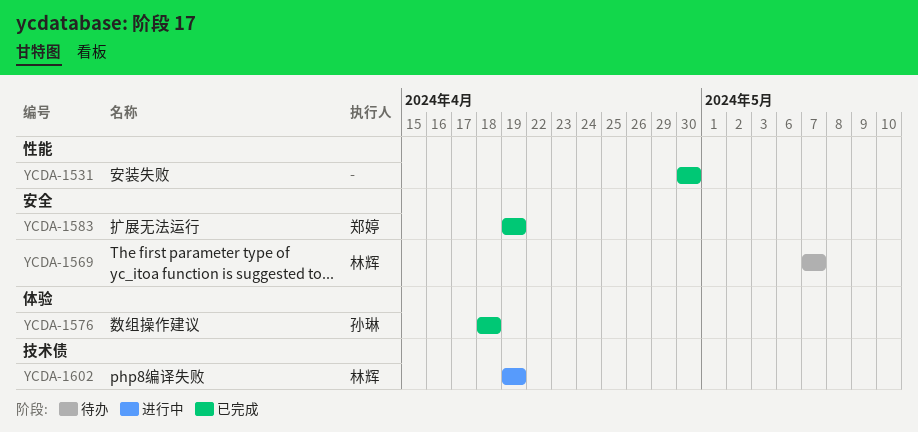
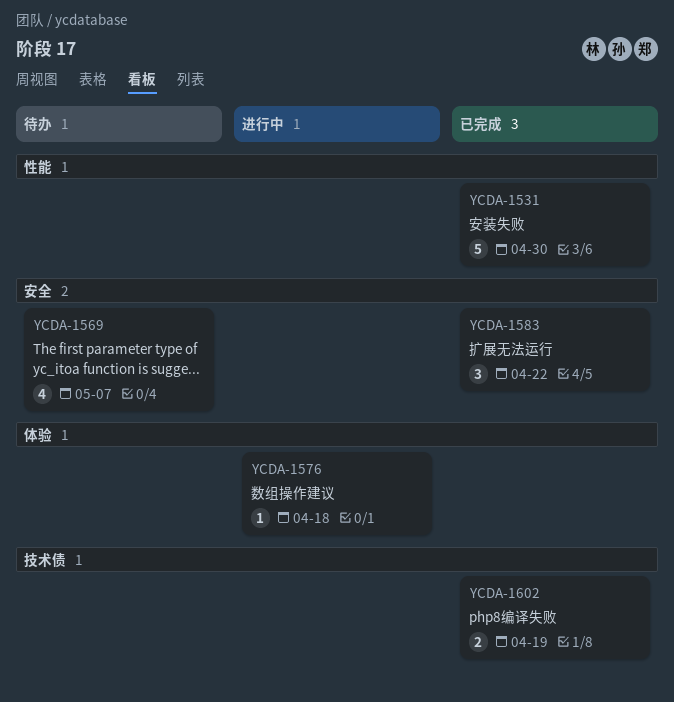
YCDA-1576, status: 已完成 -> 进行中
YCDA-1583, due: Apr 19 -> Apr 22
YCDA-1602, status: 进行中 -> 已完成

